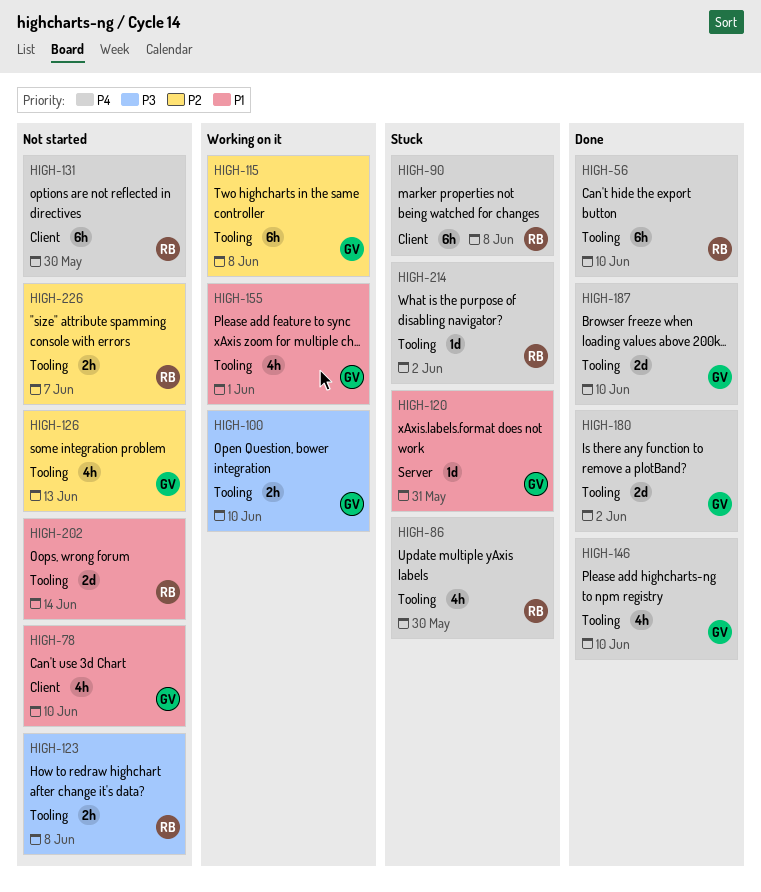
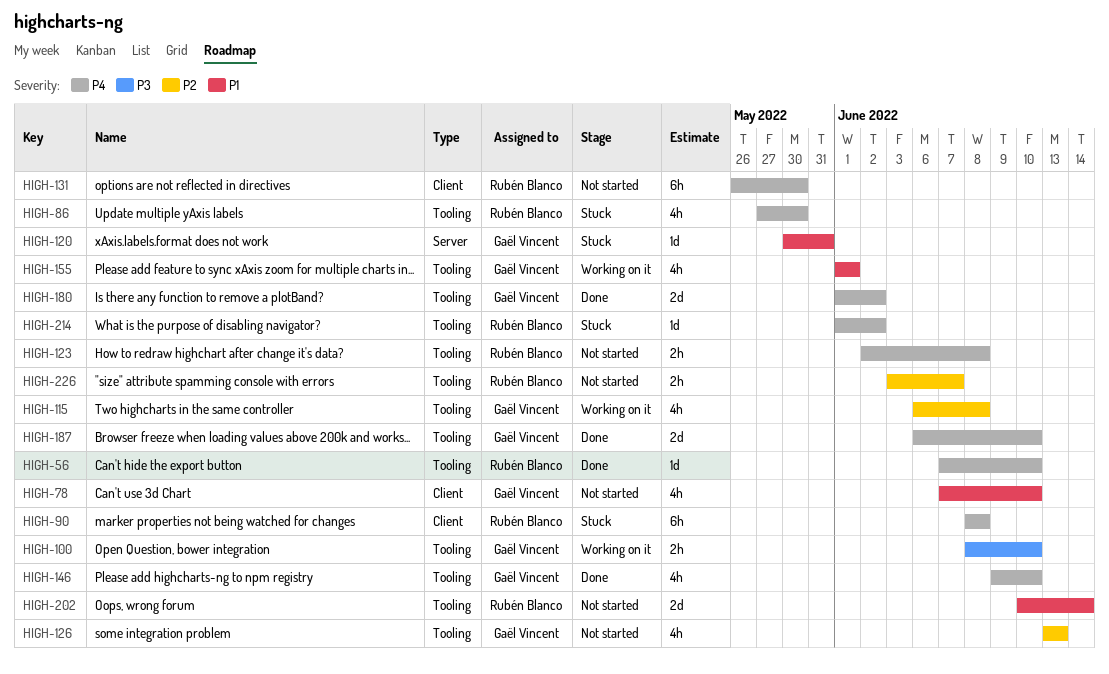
HIGH-56, estimate: 6h -> 1d
HIGH-115, estimate: 6h -> 4h
HIGH-123, priority: P3 -> P4

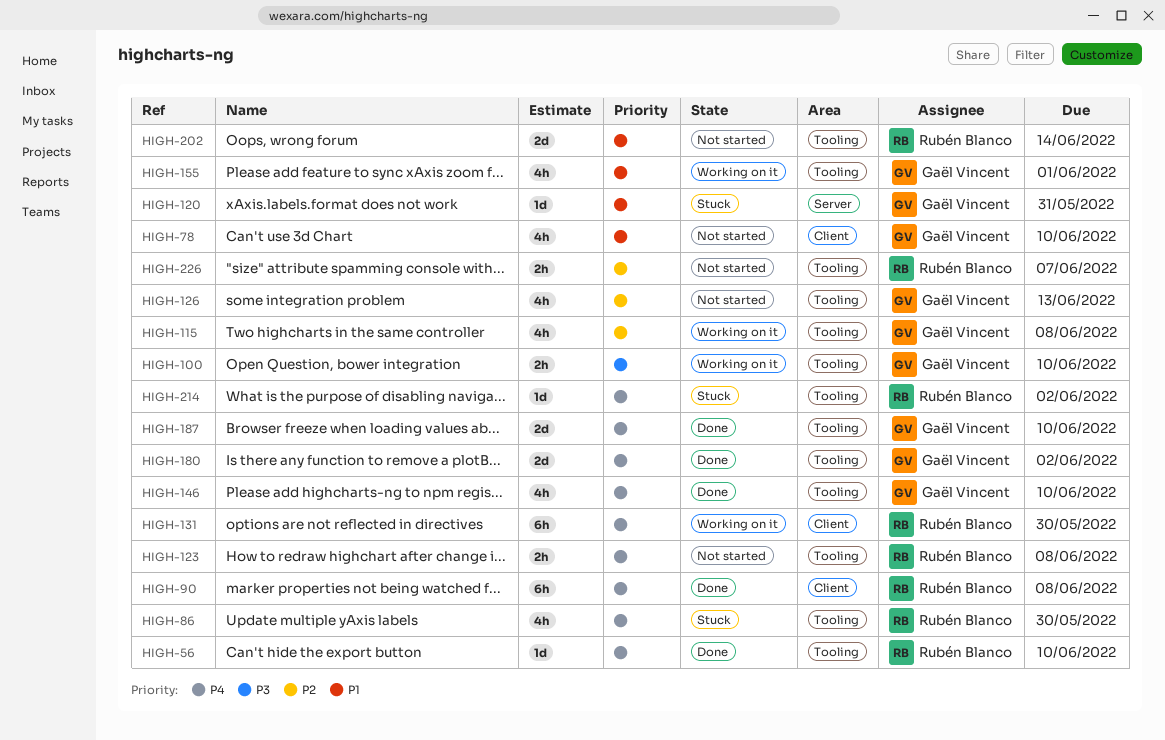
HIGH-90, status: Stuck -> Done
HIGH-131, status: Not started -> Working on it

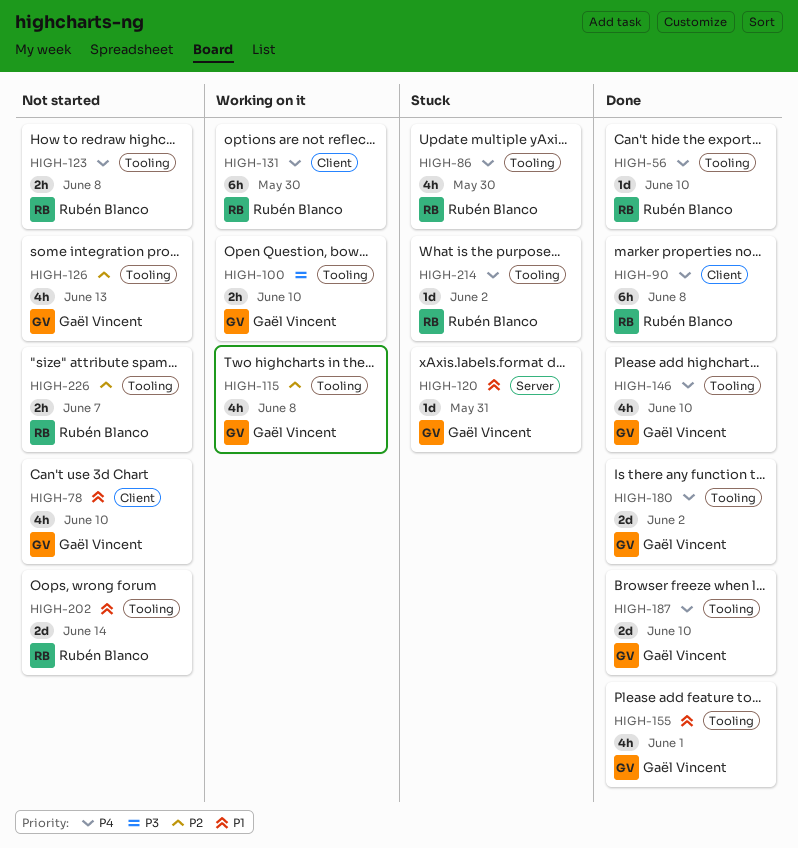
HIGH-155, status: Working on it -> Done

